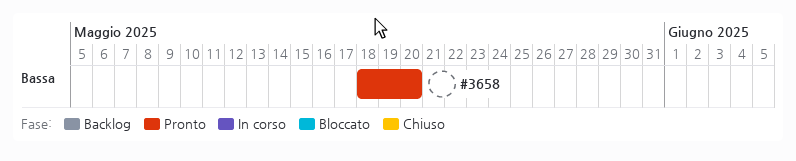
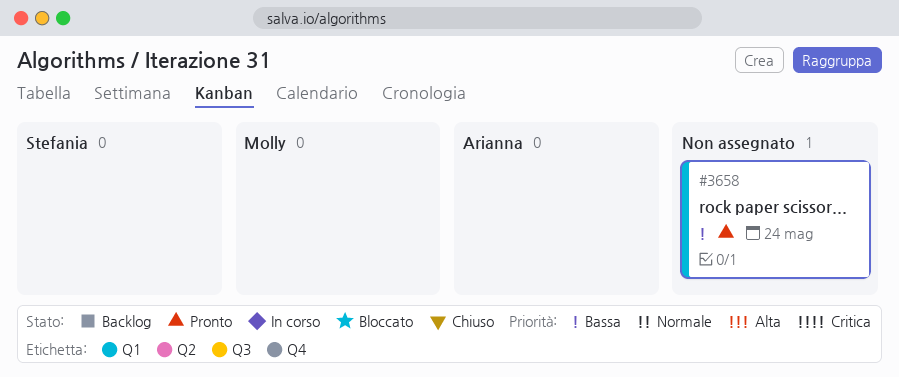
#3658, due: May 20 -> May 24

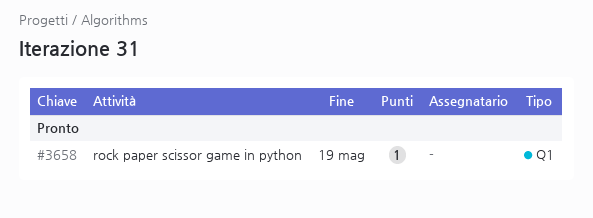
#3658, due: May 24 -> May 19

